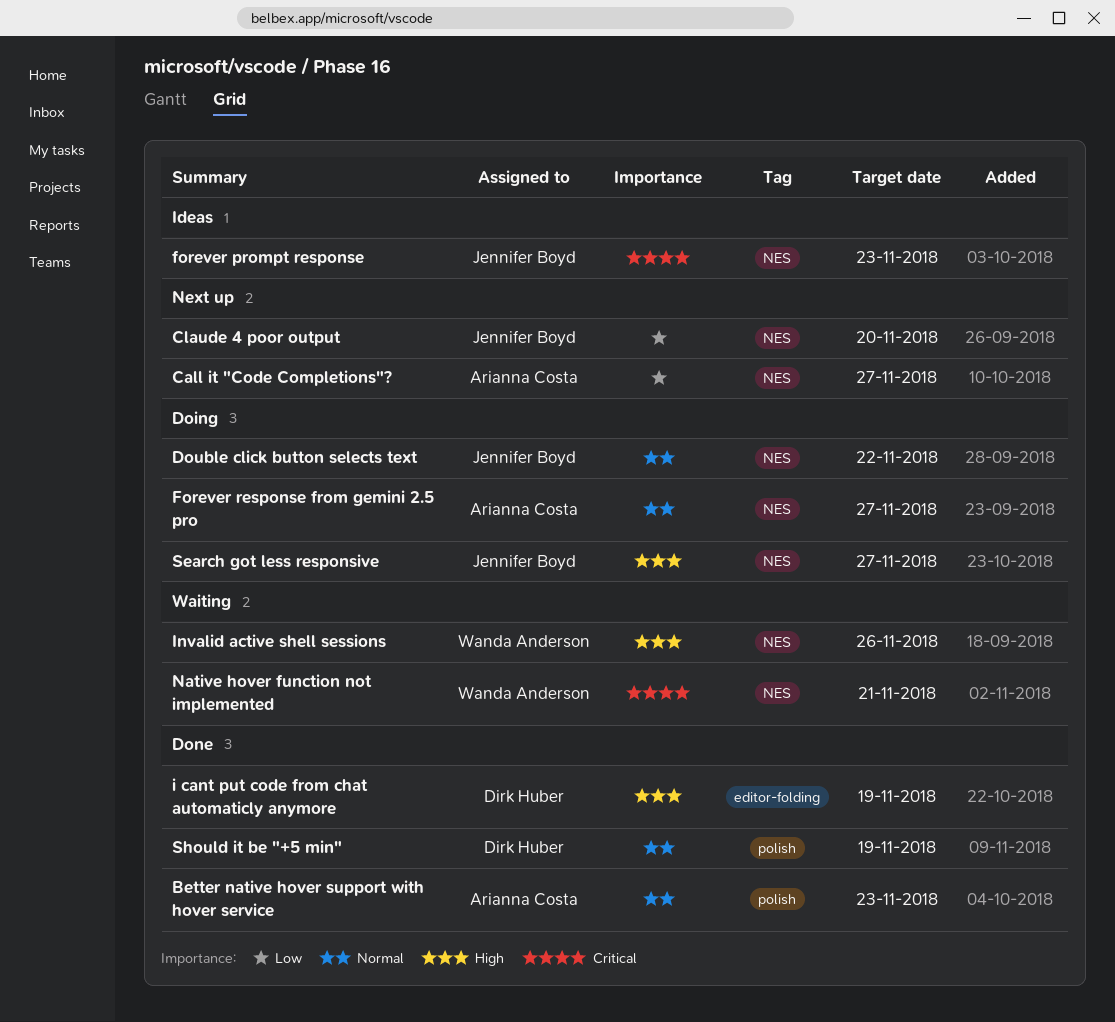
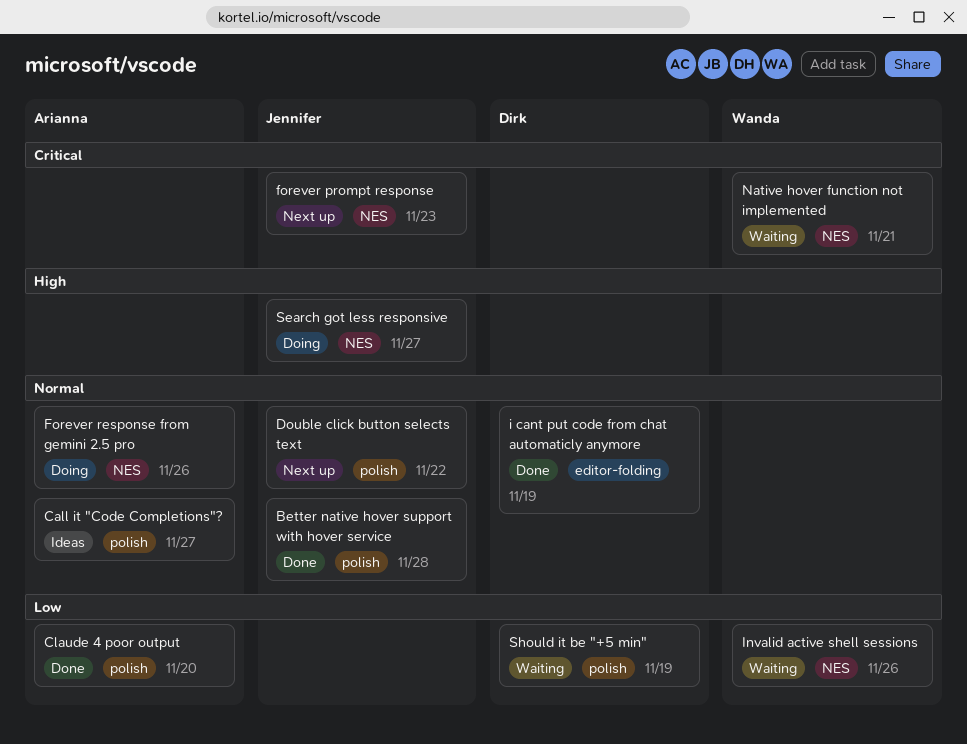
Better native hover support with hover service, owner: Arianna Costa -> Jennifer Boyd
Better native hover support with hover service, due: Nov 23 -> Nov 28
Call it "Code Completions"?, status: Next up -> Ideas
Call it "Code Completions"?, priority: Low -> Normal
Call it "Code Completions"?, label: NES -> polish
Claude 4 poor output, status: Next up -> Done
Claude 4 poor output, owner: Jennifer Boyd -> Arianna Costa
Claude 4 poor output, label: NES -> polish
Double click button selects text, status: Doing -> Next up
Double click button selects text, label: NES -> polish
forever prompt response, status: Ideas -> Next up
Forever response from gemini 2.5 pro, due: Nov 27 -> Nov 26
i cant put code from chat automaticly anymore, priority: High -> Normal
Invalid active shell sessions, priority: High -> Low
Should it be "+5 min", status: Done -> Waiting
Should it be "+5 min", priority: Normal -> Low

